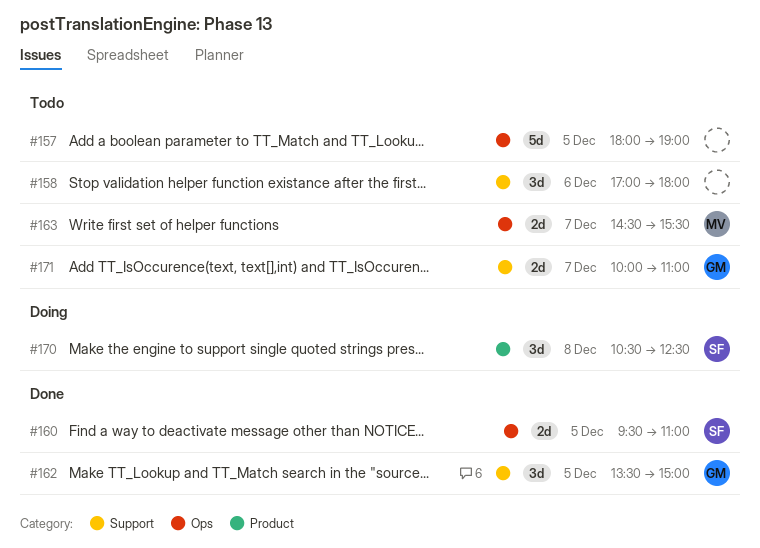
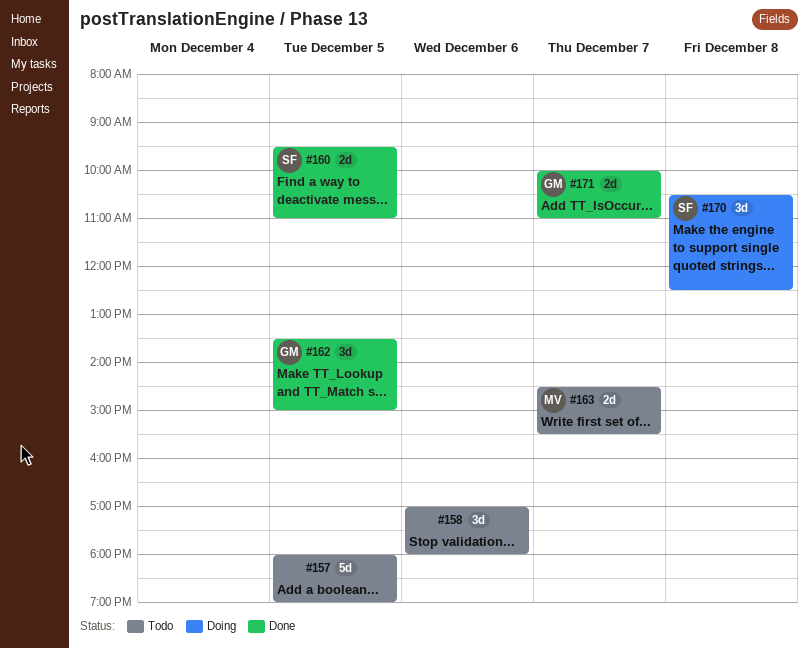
#171, status: Todo -> Done

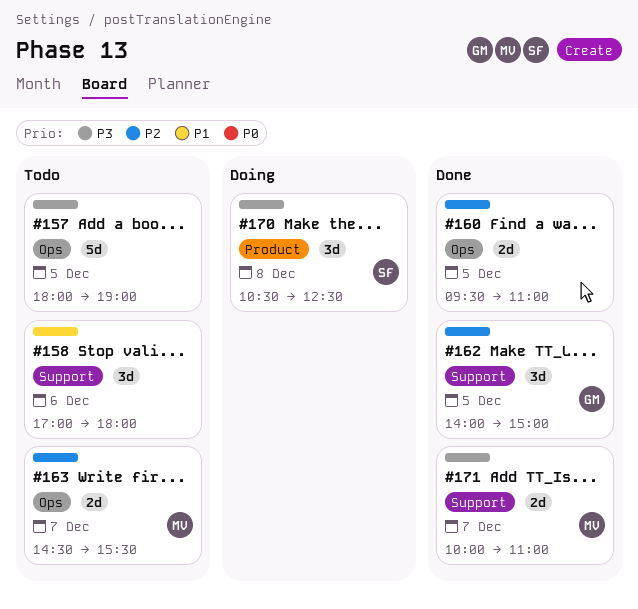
#160, owner: SF -> none
#162, begins: 13:30 -> 14:00
#171, owner: GM -> MV

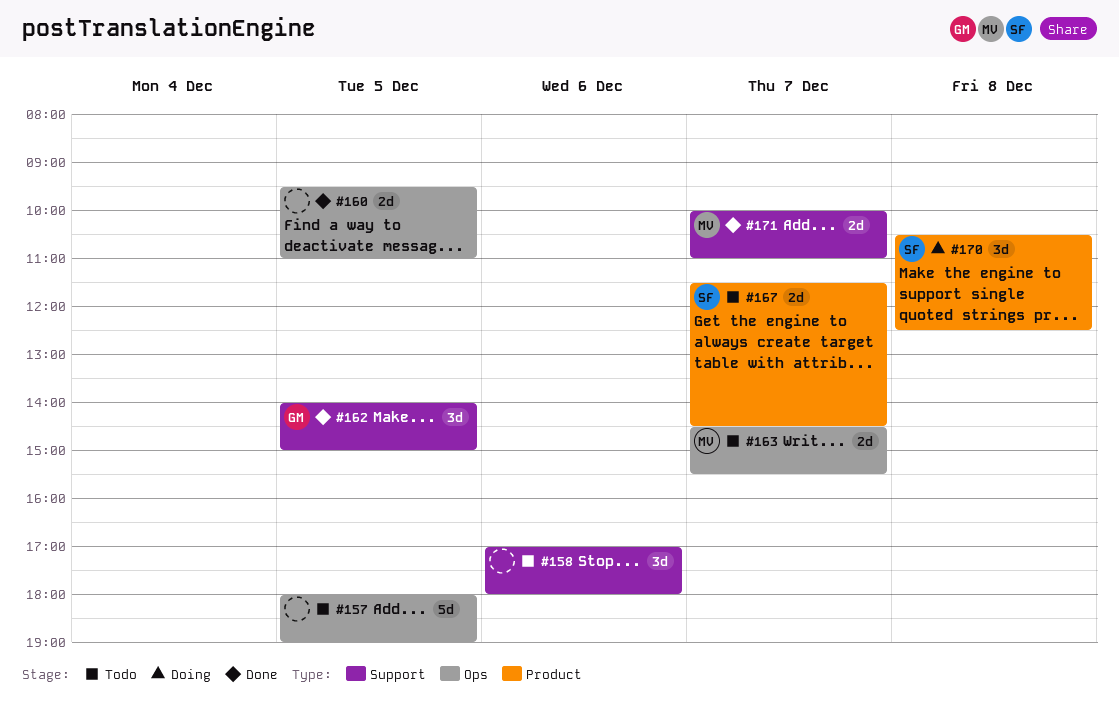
#167: none -> present

